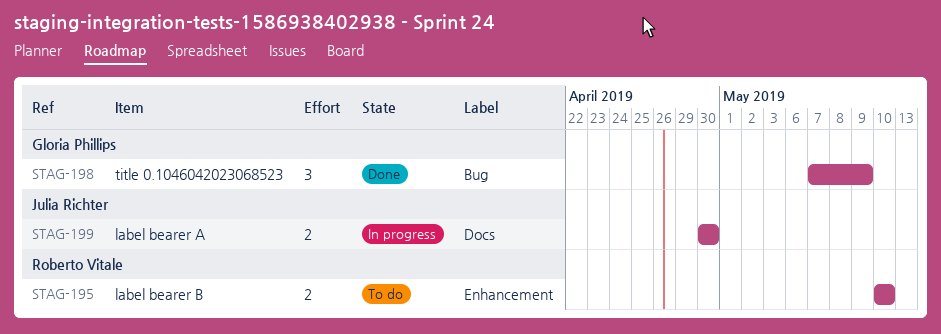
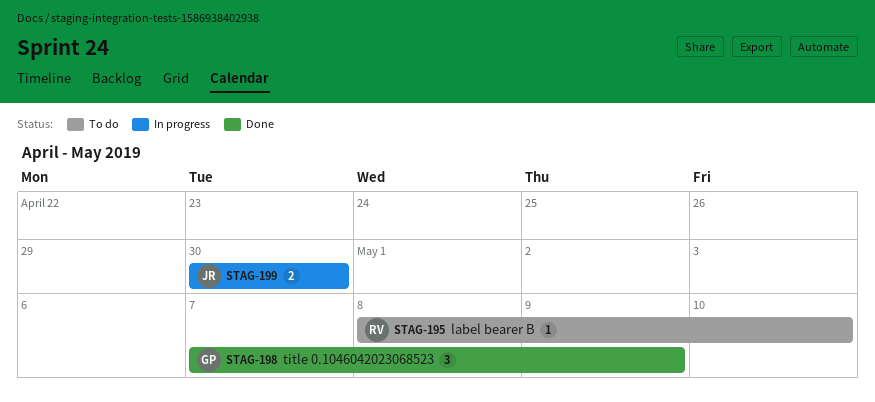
STAG-195, estimate: 2 -> 1
STAG-195, start: May 10 -> May 8

